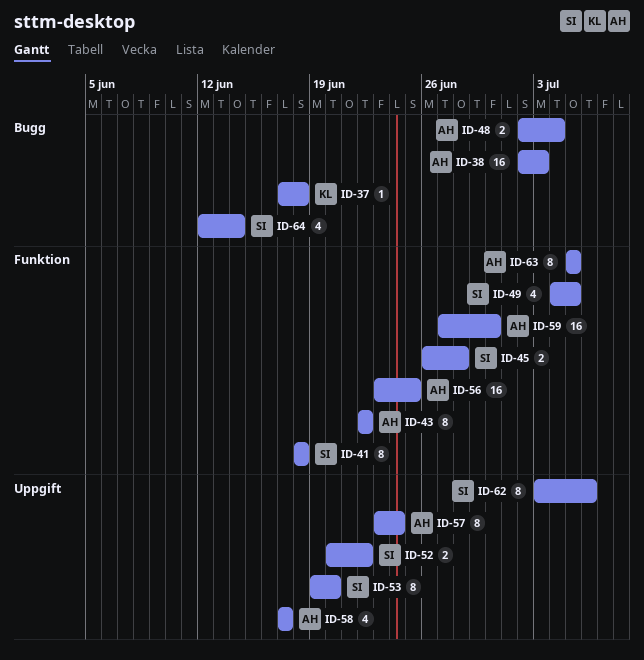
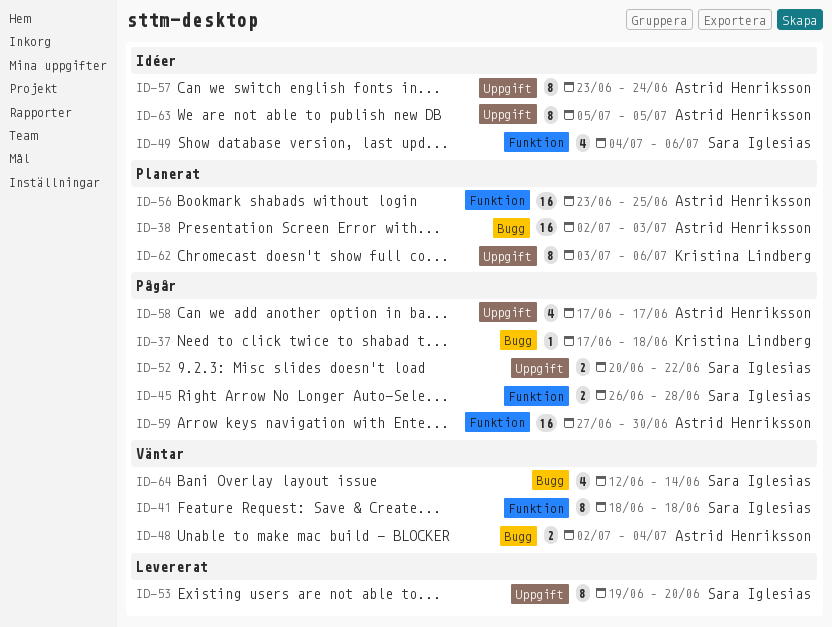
ID-43: present -> none
ID-49, due: Jul 5 -> Jul 6
ID-62, owner: Sara Iglesias -> Kristina Lindberg
ID-63, label: Funktion -> Uppgift

